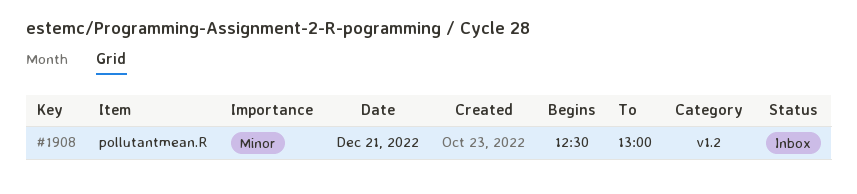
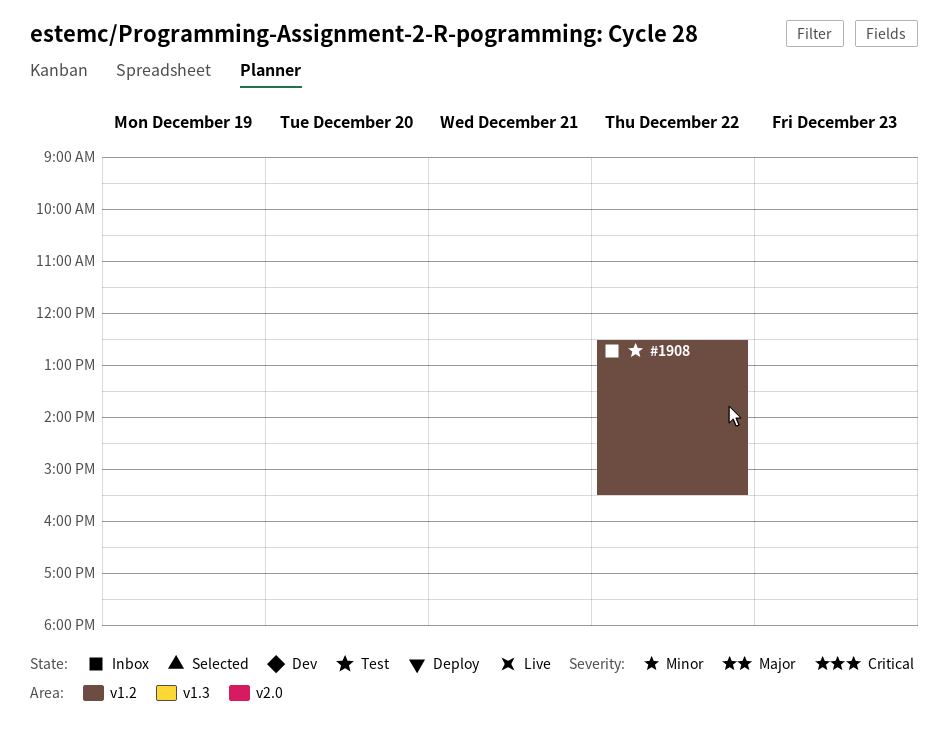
#1908, day: Dec 21 -> Dec 22
#1908, ends: 13:00 -> 15:30

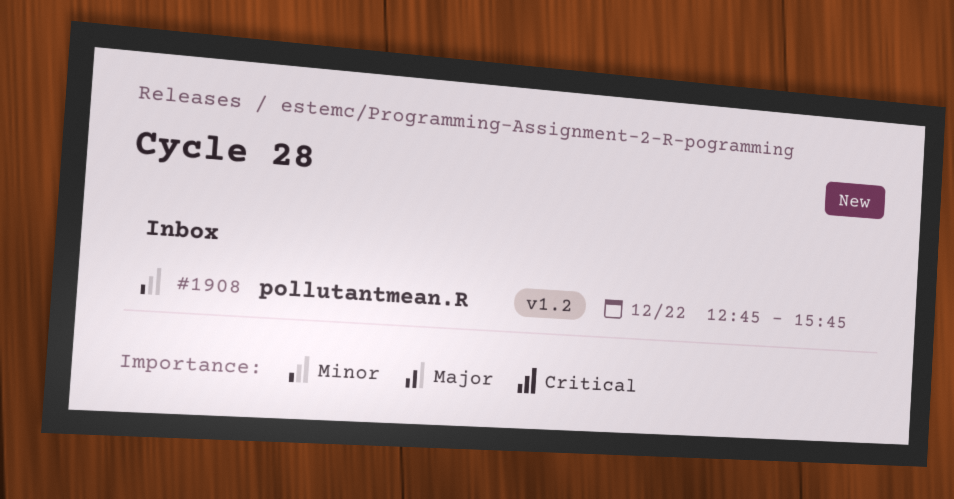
#1908, begins: 12:30 -> 12:45
#1908, ends: 15:30 -> 15:45

